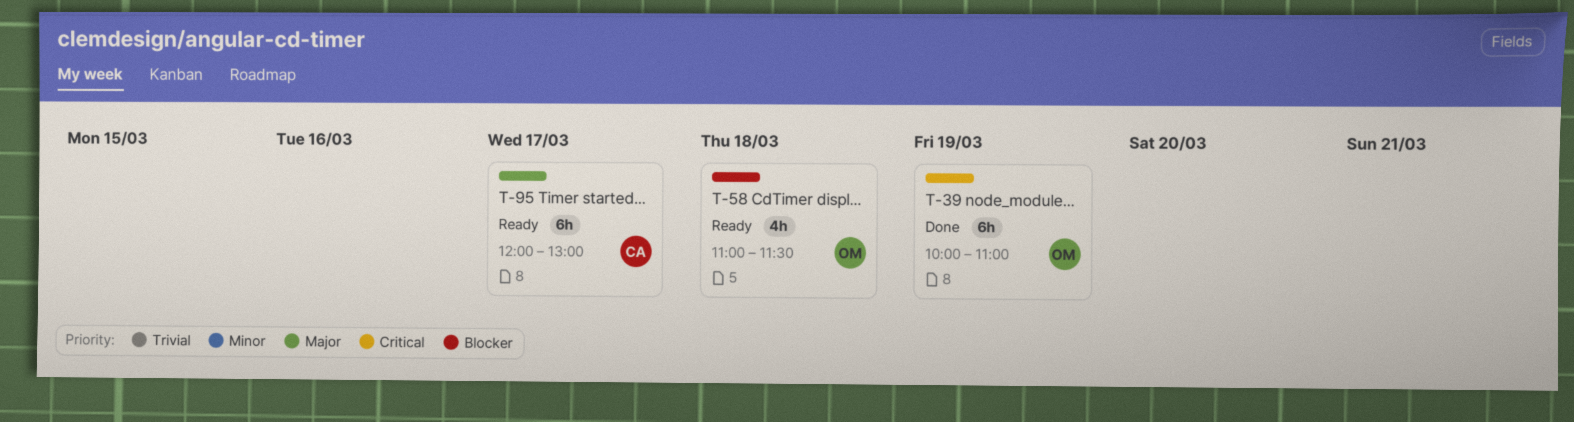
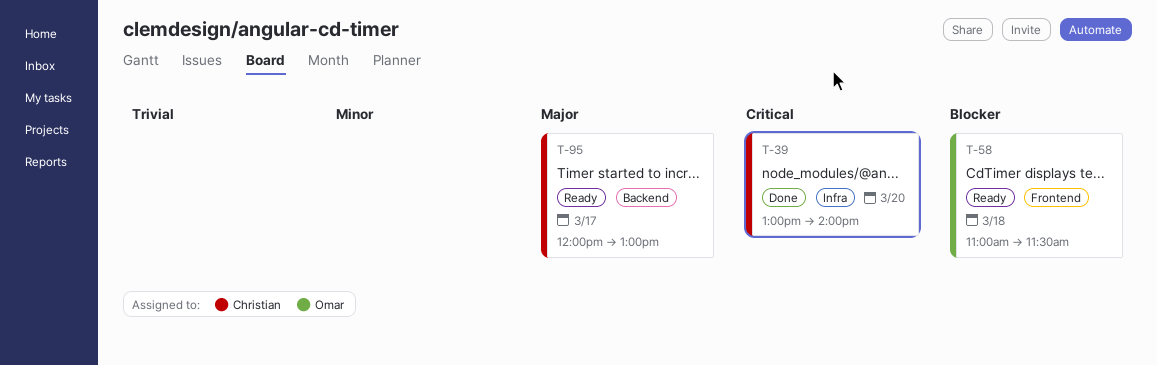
T-39, owner: Omar -> Christian
T-39, day: Mar 19 -> Mar 20
T-39, begins: 10:00 -> 13:00
T-39, ends: 11:00 -> 14:00

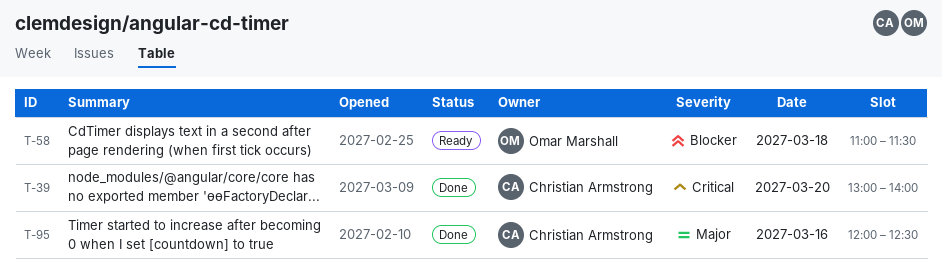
T-95, status: Ready -> Done
T-95, day: Mar 17 -> Mar 16
T-95, ends: 13:00 -> 12:30

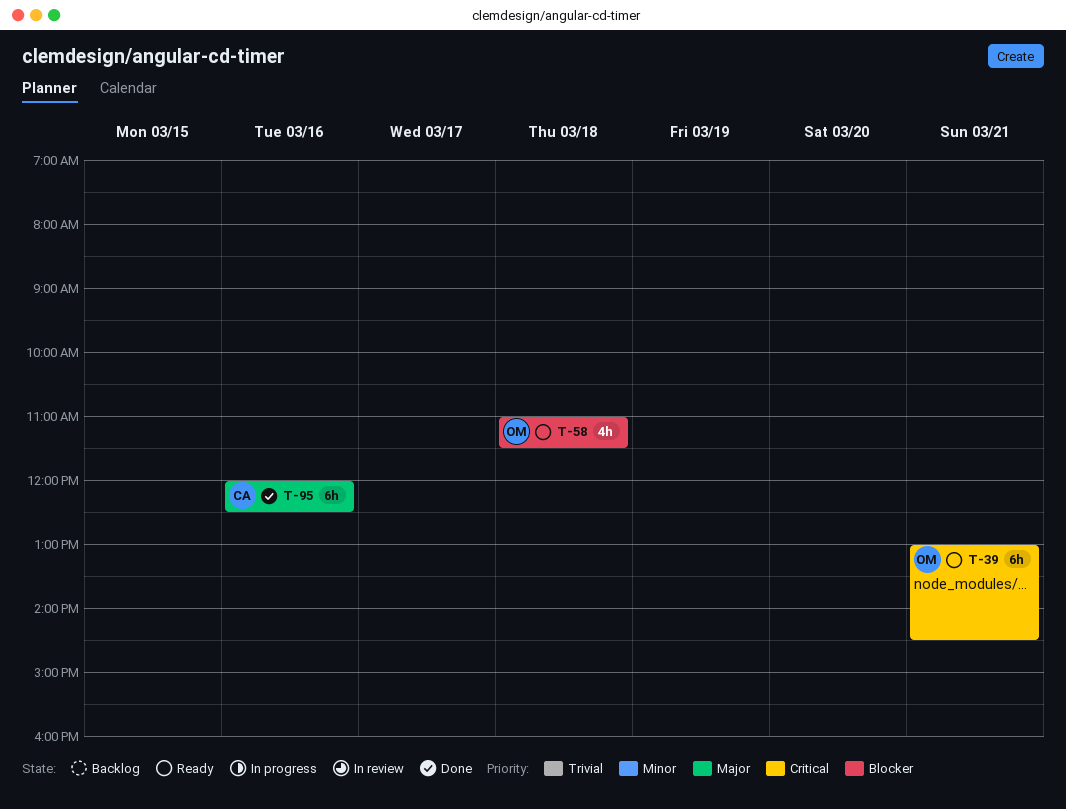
T-39, status: Done -> Ready
T-39, owner: Christian Armstrong -> Omar Marshall
T-39, day: Mar 20 -> Mar 21
T-39, ends: 14:00 -> 14:30

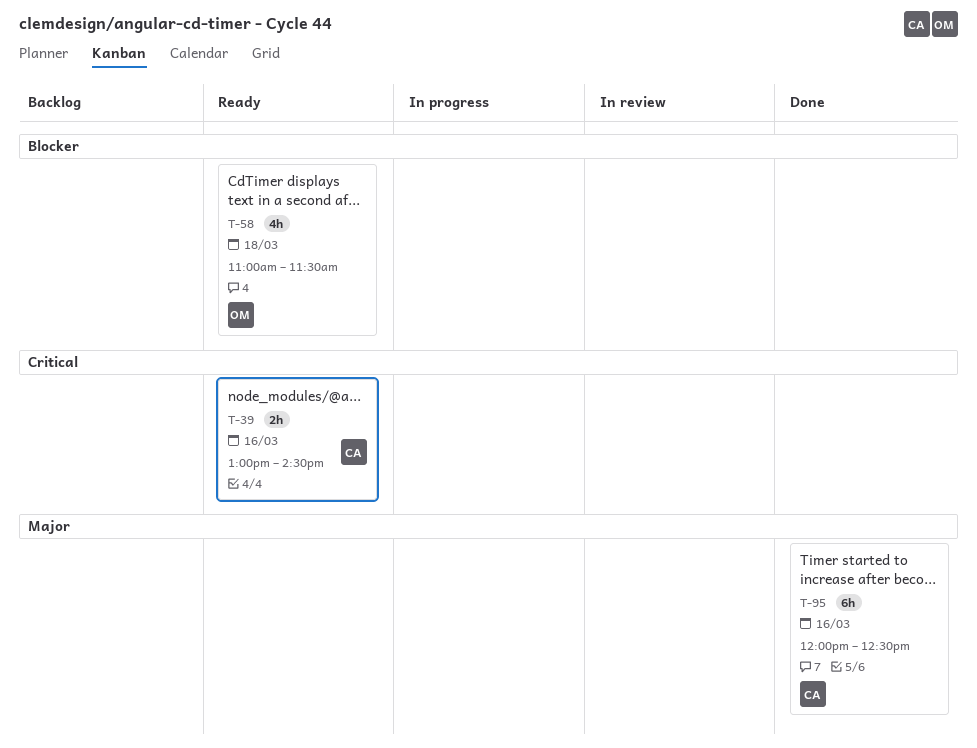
T-39, owner: OM -> CA
T-39, estimate: 6h -> 2h
T-39, day: Mar 21 -> Mar 16

